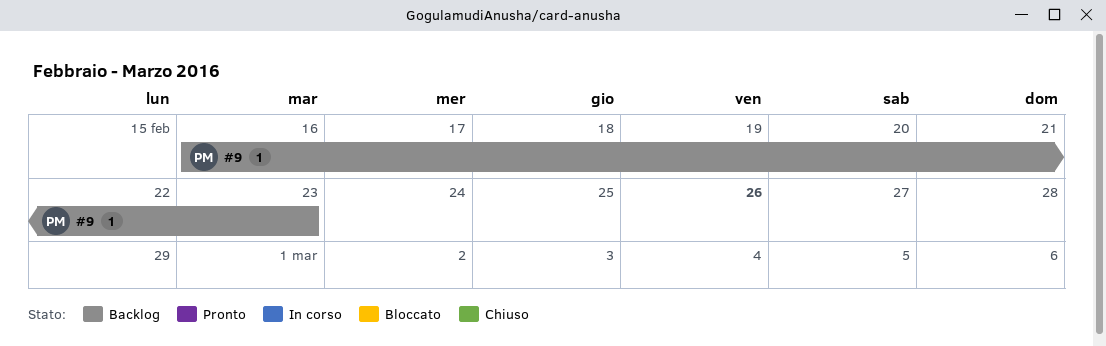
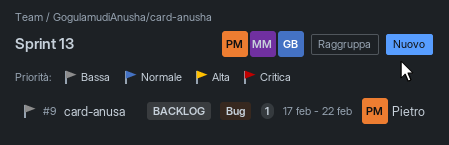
#9, start: Feb 16 -> Feb 17
#9, due: Feb 23 -> Feb 22

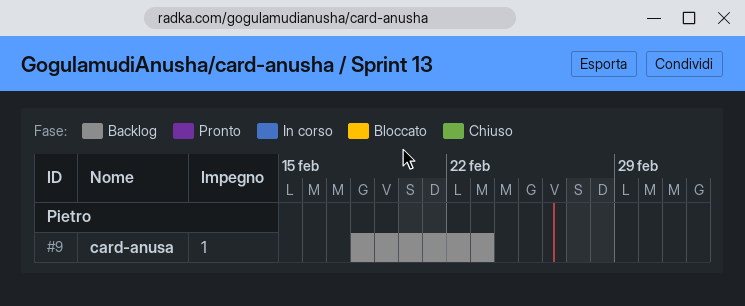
#9, start: Feb 17 -> Feb 18
#9, due: Feb 22 -> Feb 23

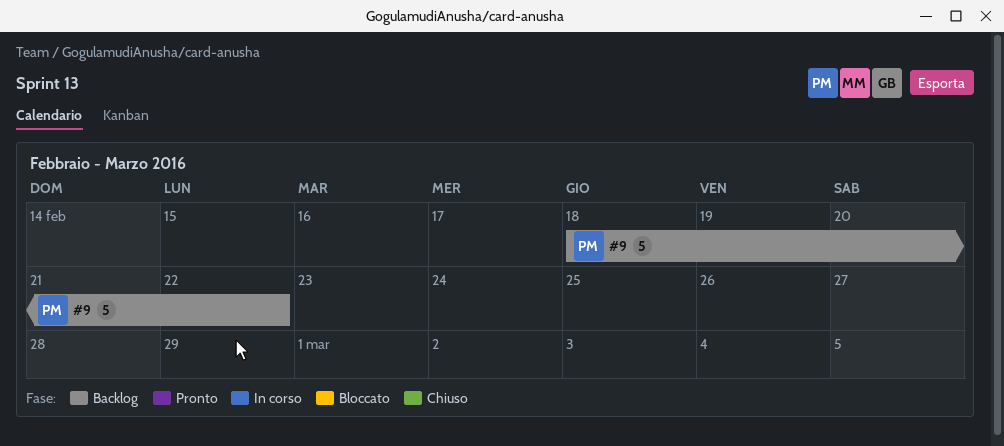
#9, estimate: 1 -> 5
#9, due: Feb 23 -> Feb 22

